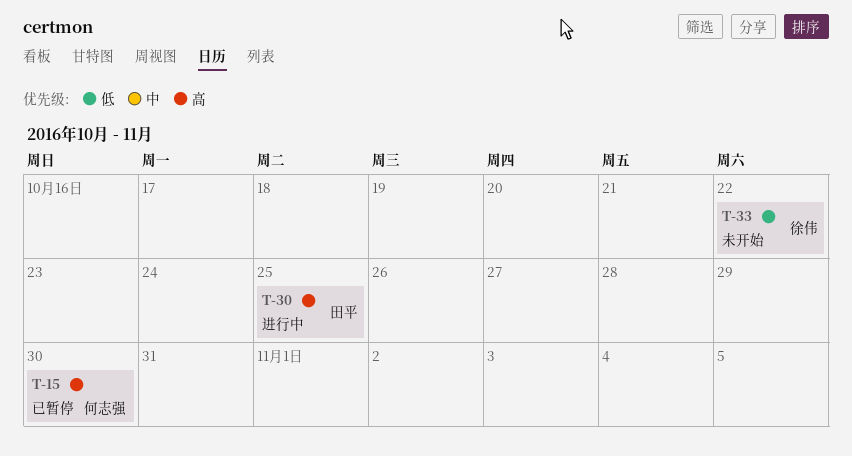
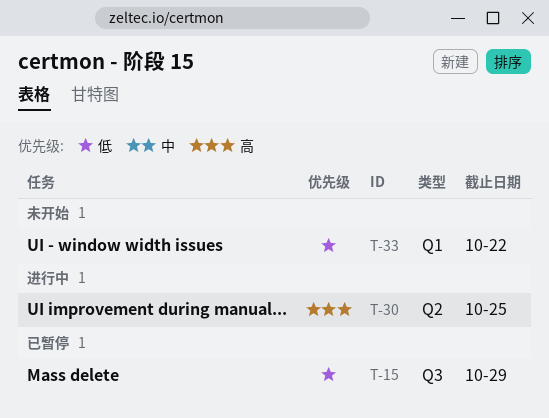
T-15, priority: 高 -> 低
T-15, due: Oct 30 -> Oct 29

